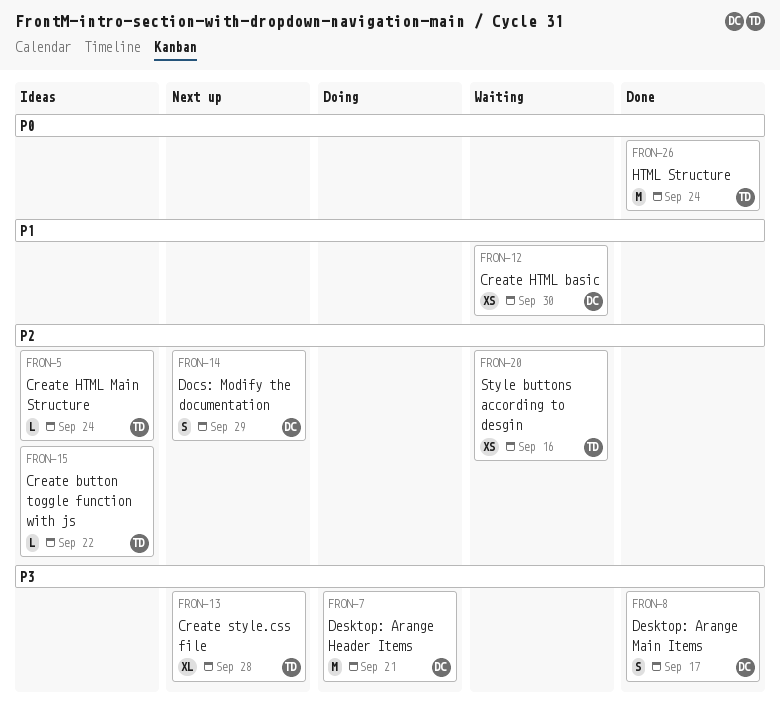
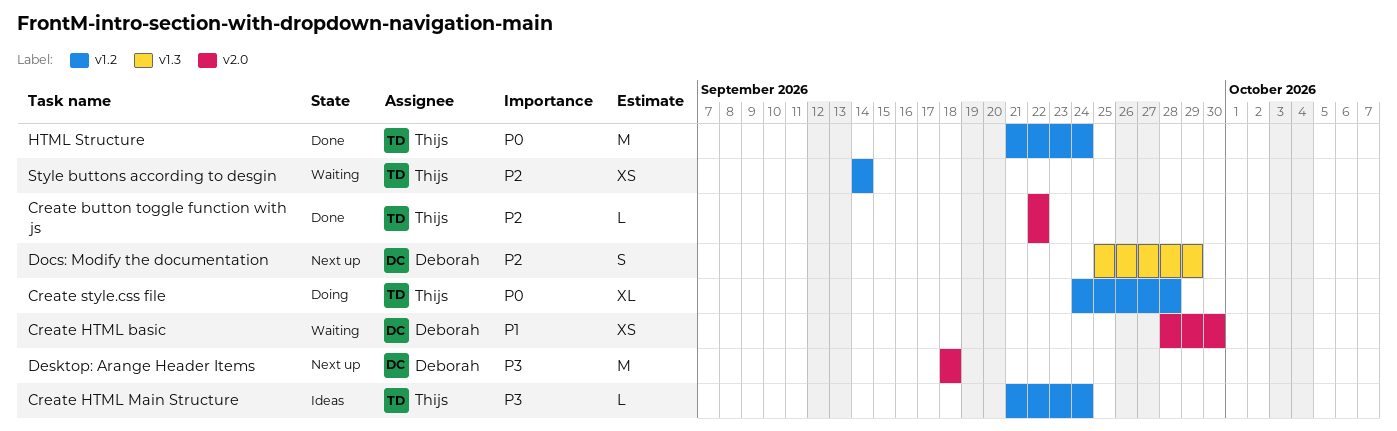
Create button toggle function with js, status: Ideas -> Done
Create HTML Main Structure, priority: P2 -> P3
Create style.css file, status: Next up -> Doing
Create style.css file, priority: P3 -> P0
Desktop: Arange Header Items, status: Doing -> Next up
Desktop: Arange Header Items, due: Sep 21 -> Sep 18
Desktop: Arange Main Items: present -> none
Style buttons according to desgin, due: Sep 16 -> Sep 14

